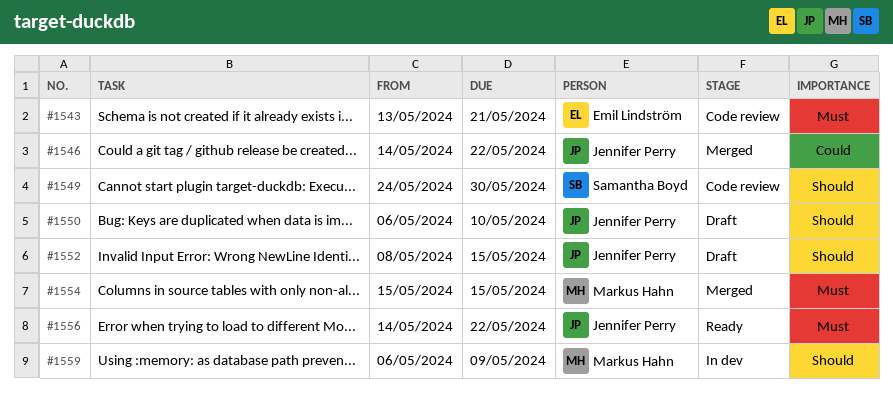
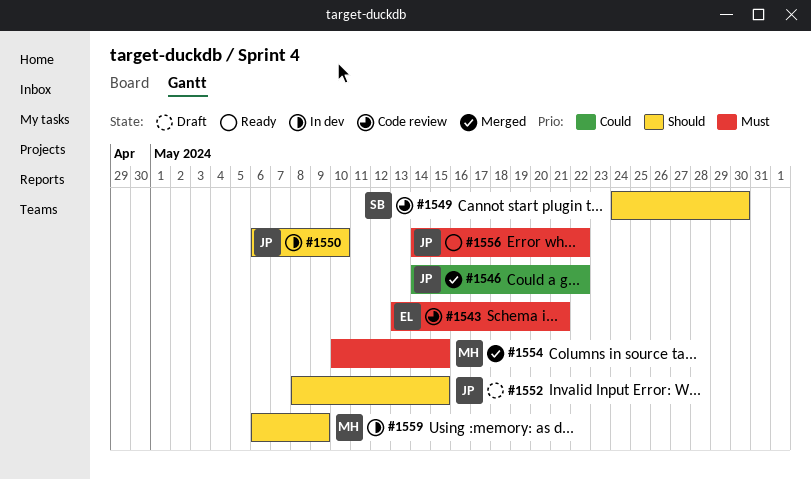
#1550, status: Draft -> In dev
#1554, start: May 15 -> May 10

